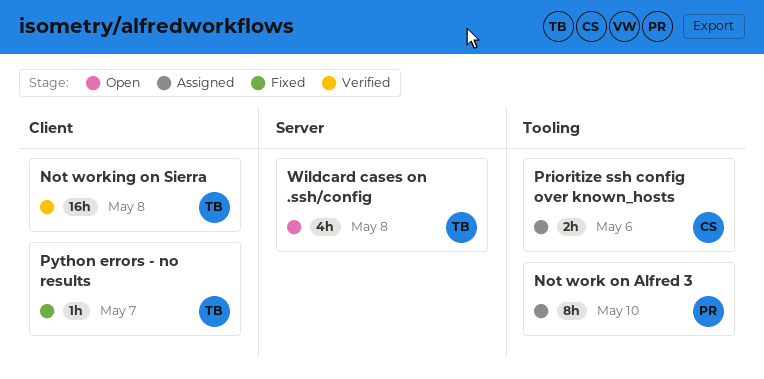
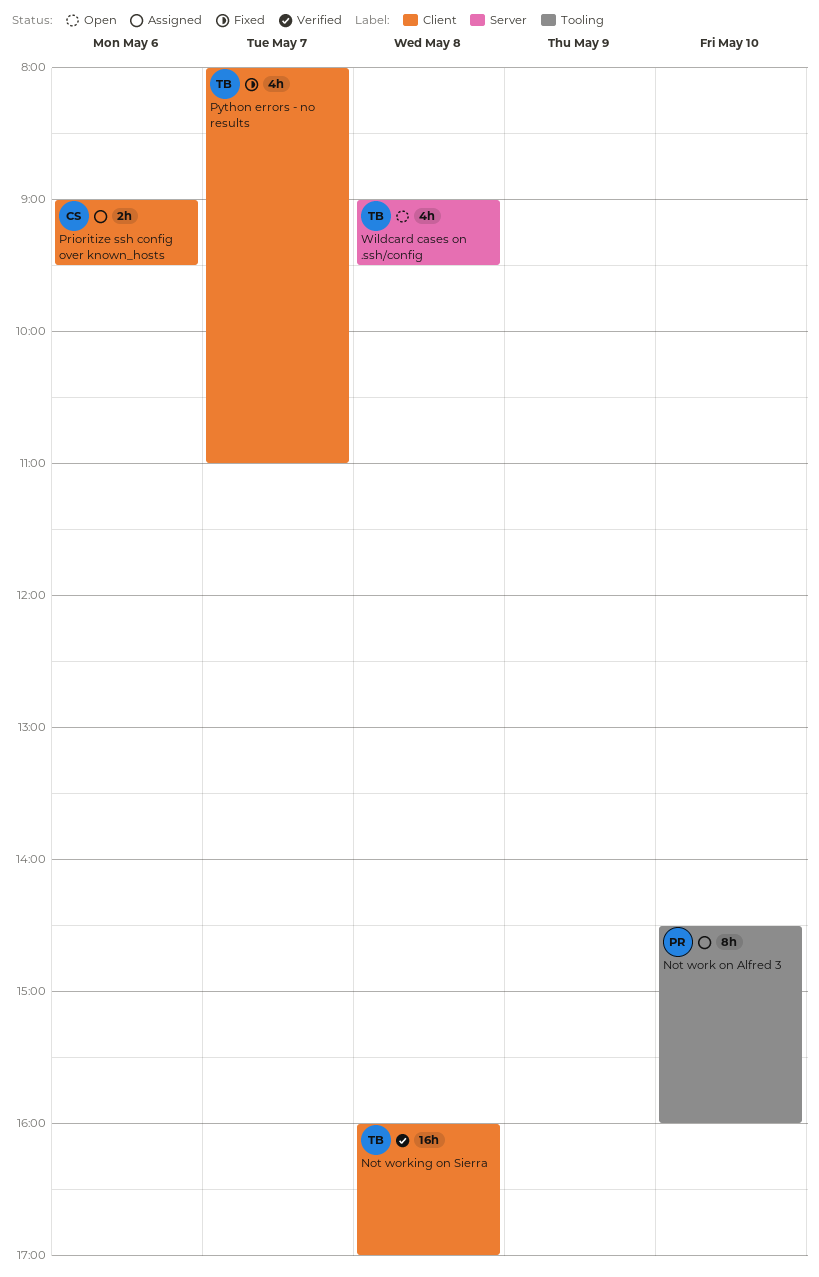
Prioritize ssh config over known_hosts, label: Tooling -> Client
Python errors - no results, estimate: 1h -> 4h

